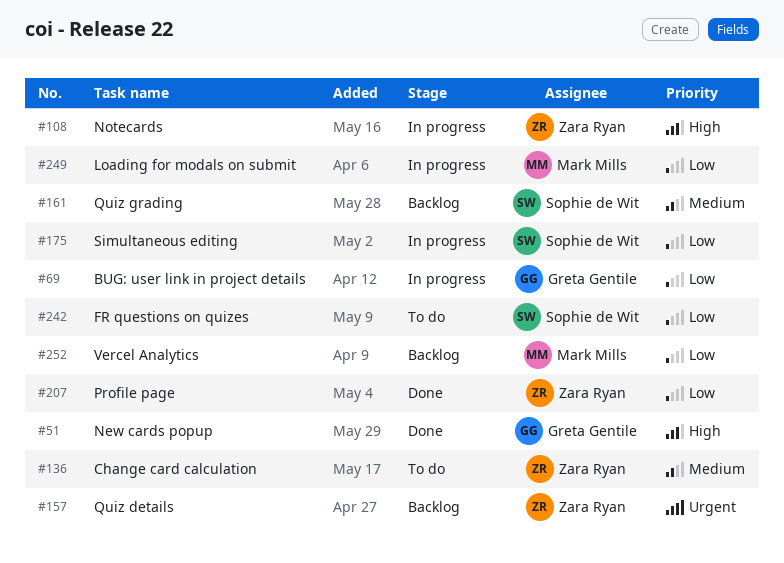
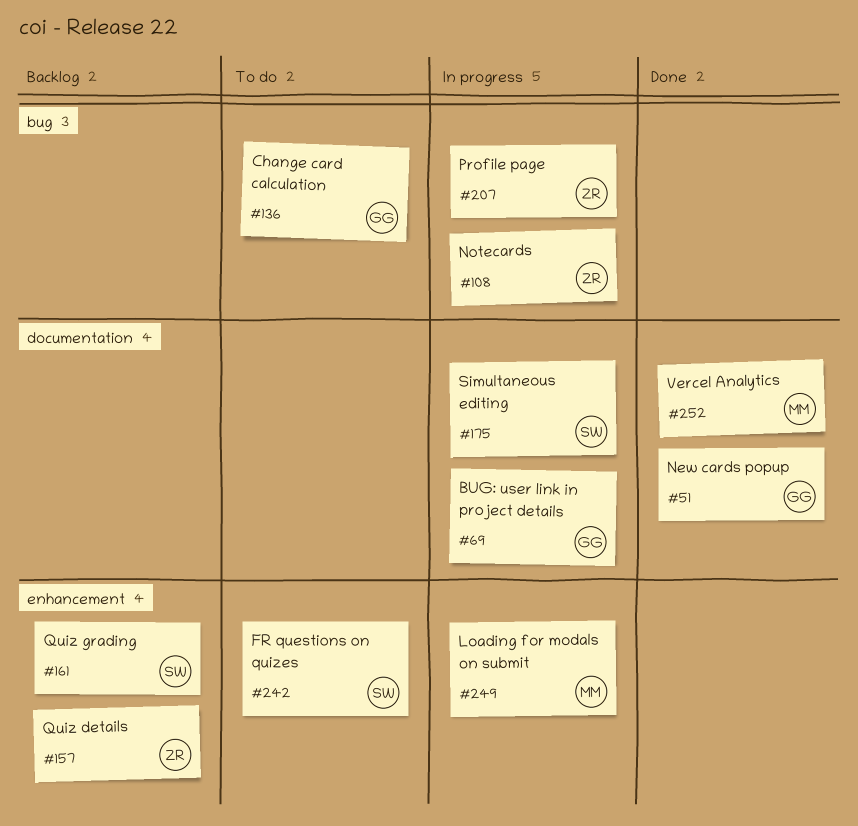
#136, owner: Zara Ryan -> Greta Gentile
#207, status: Done -> In progress
#252, status: Backlog -> Done

